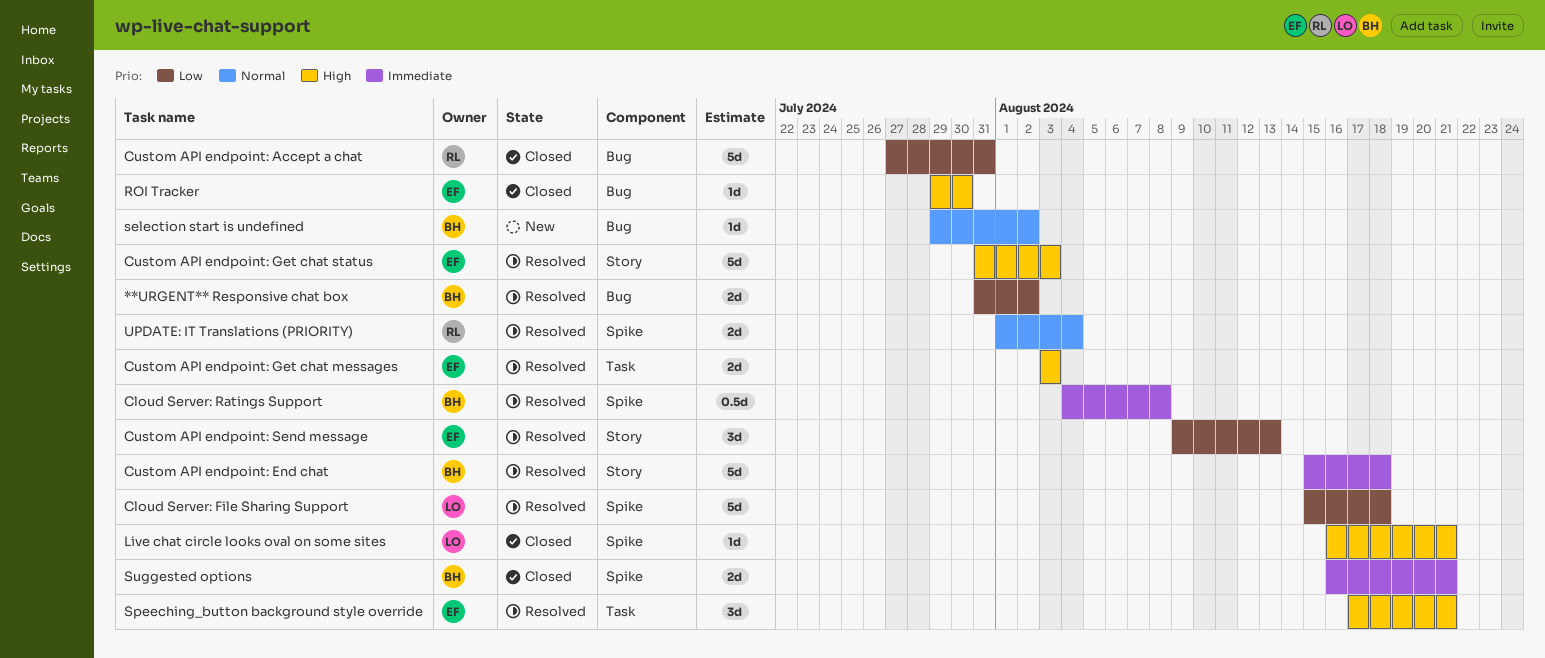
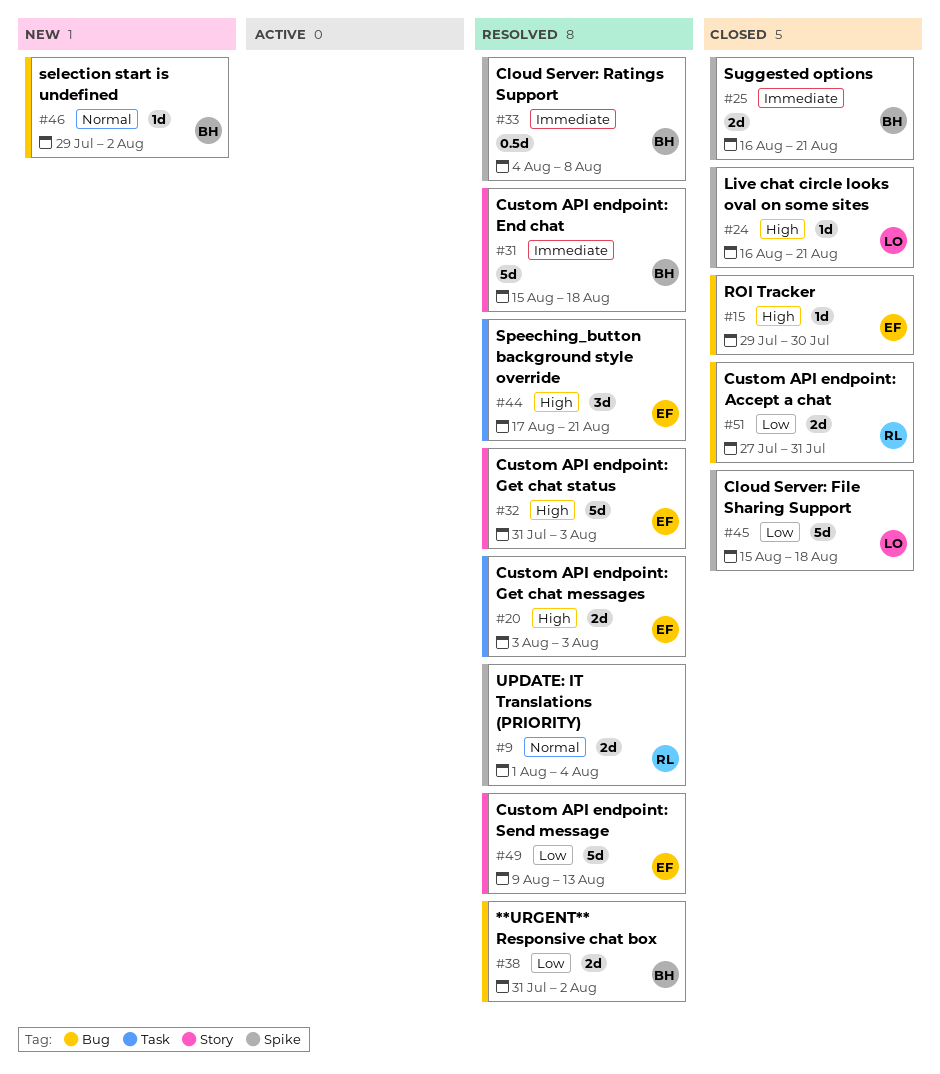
Cloud Server: File Sharing Support, status: Resolved -> Closed
Custom API endpoint: Accept a chat, estimate: 5d -> 2d
Custom API endpoint: Send message, estimate: 3d -> 5d

